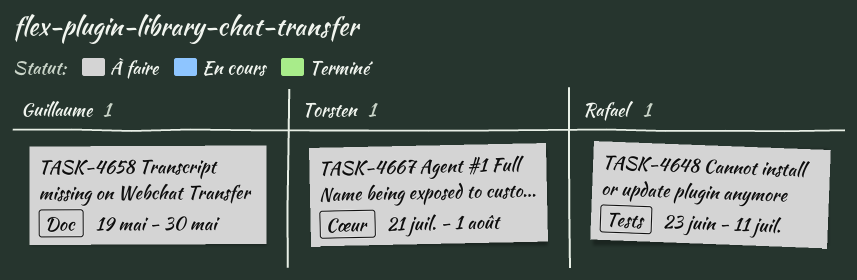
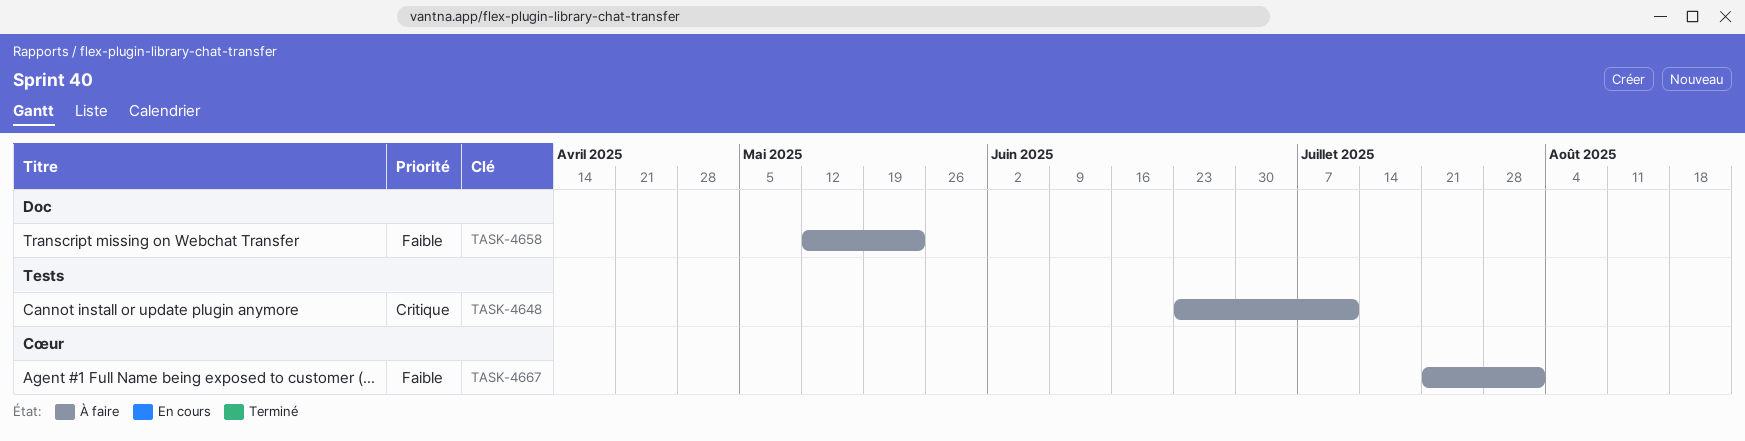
TASK-4658, start: May 19 -> May 12
TASK-4658, due: May 30 -> May 23

